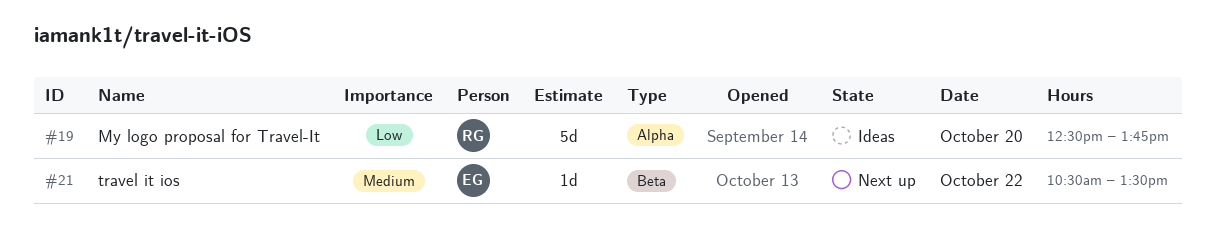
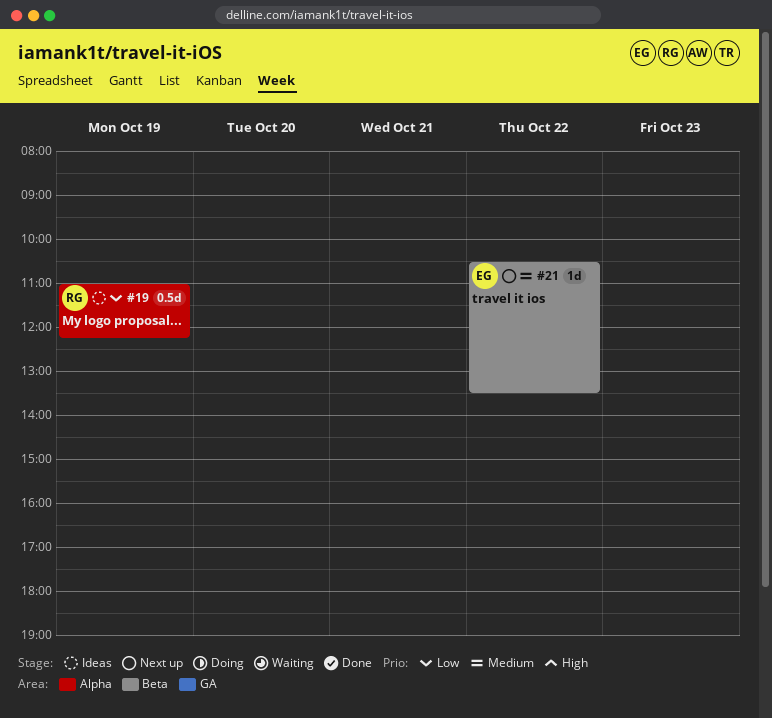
#19, estimate: 5d -> 0.5d
#19, day: Oct 20 -> Oct 19
#19, begins: 12:30 -> 11:00
#19, ends: 13:45 -> 12:15

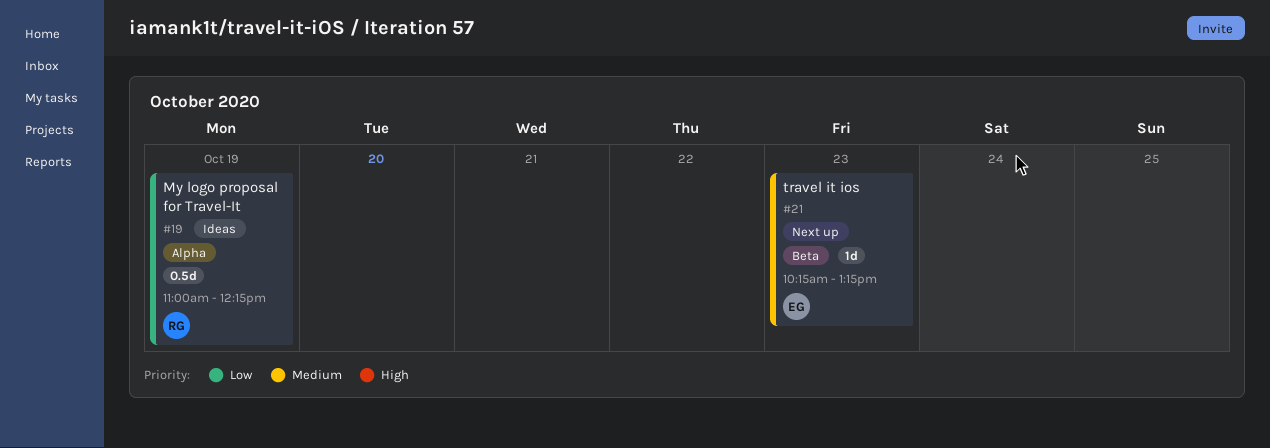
#21, day: Oct 22 -> Oct 23
#21, begins: 10:30 -> 10:15
#21, ends: 13:30 -> 13:15

